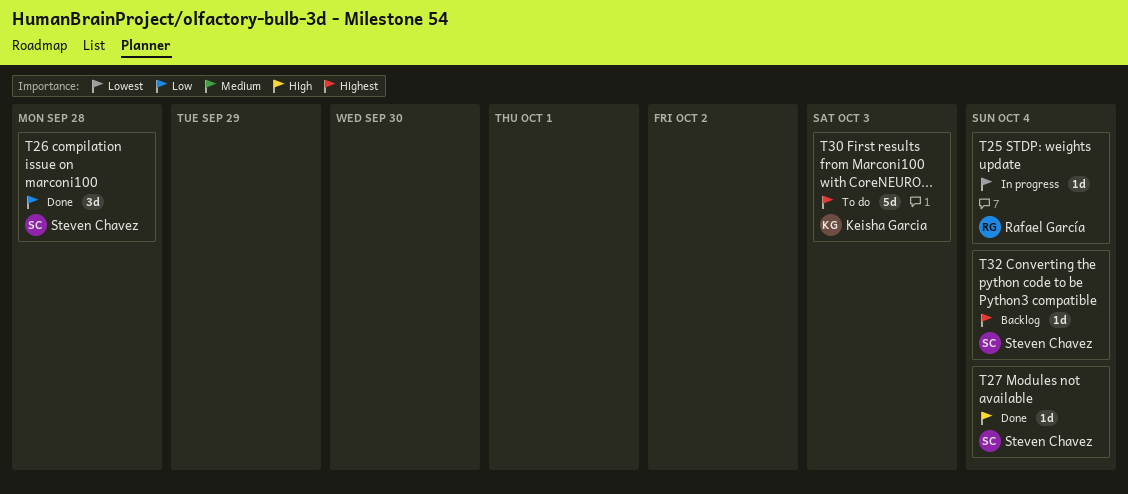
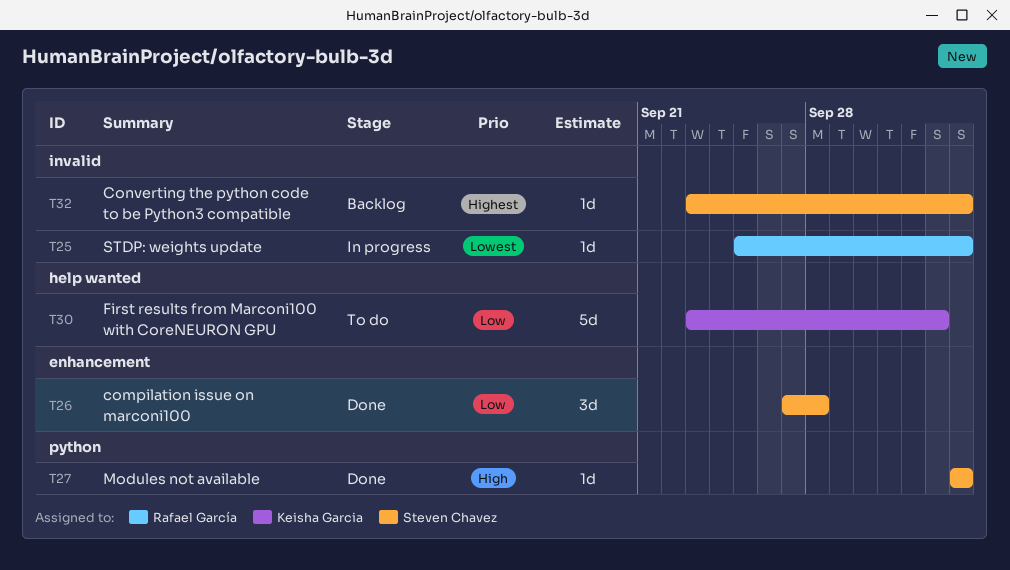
T30, priority: Highest -> Low

